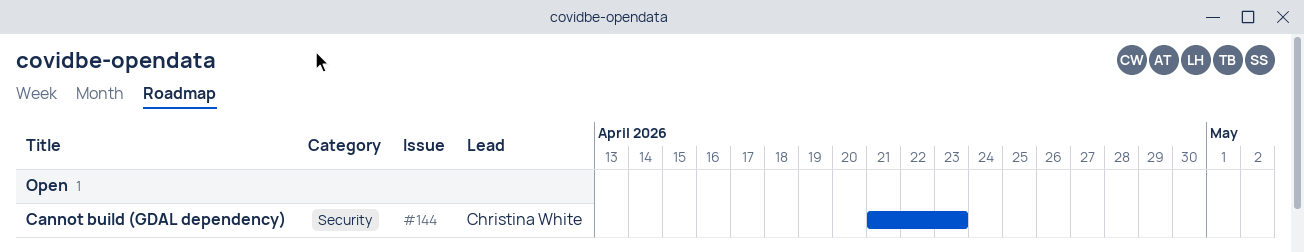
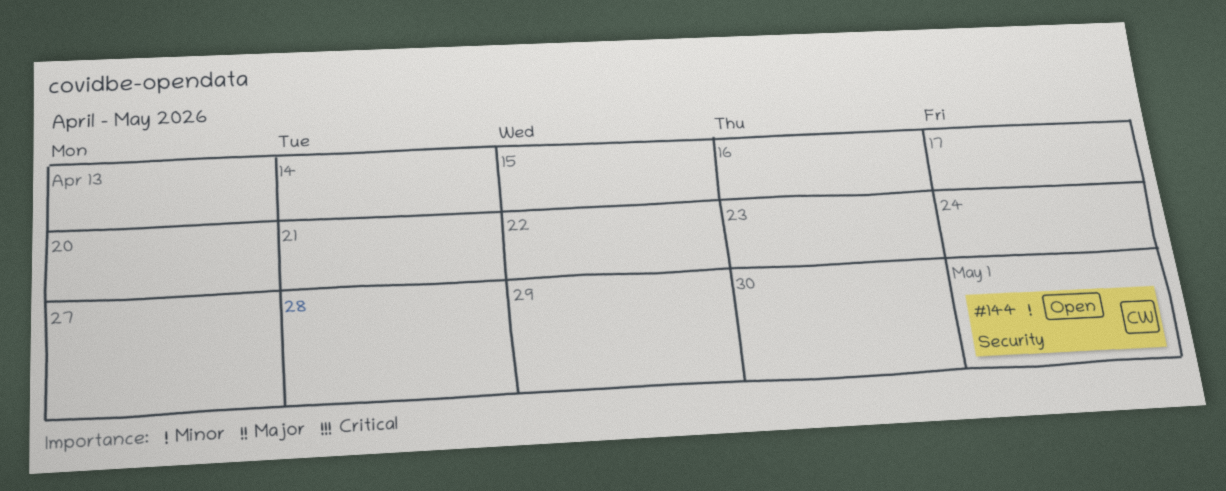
#144, due: Apr 23 -> May 1

